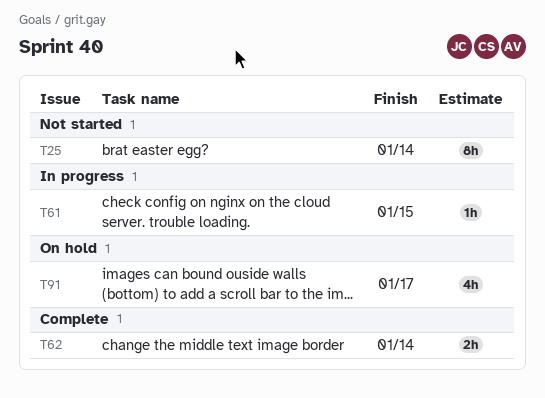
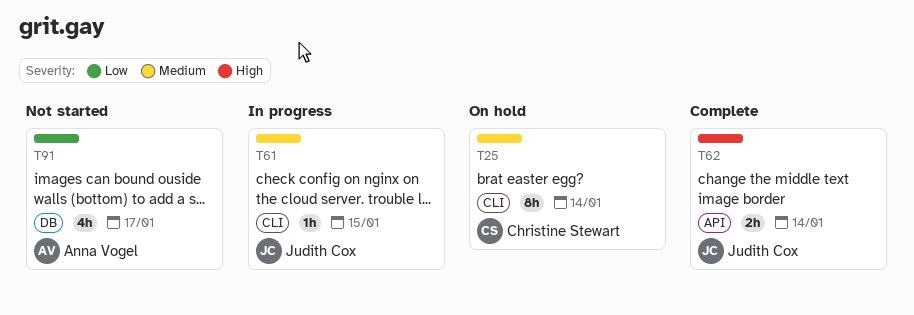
T25, status: Not started -> On hold
T91, status: On hold -> Not started

